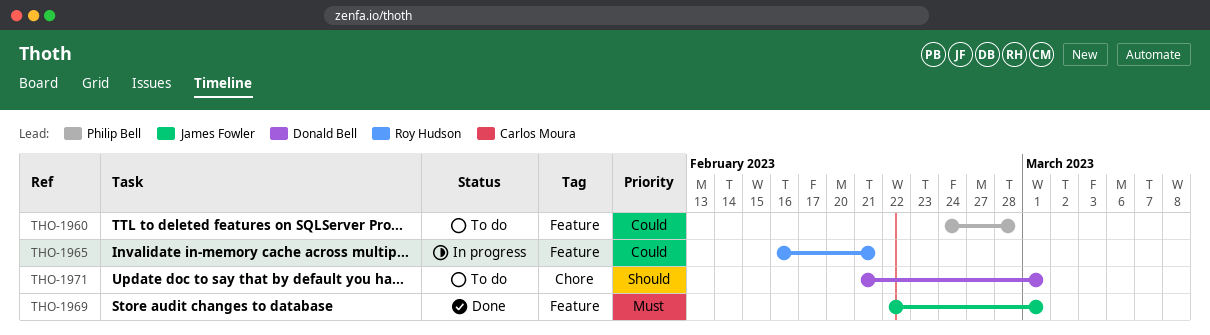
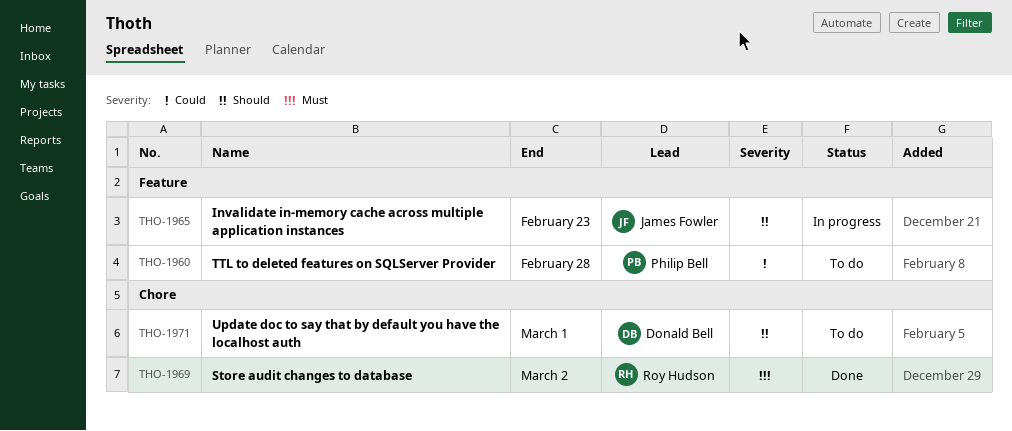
THO-1965, owner: Roy Hudson -> James Fowler
THO-1965, priority: Could -> Should
THO-1965, due: Feb 21 -> Feb 23
THO-1969, owner: James Fowler -> Roy Hudson
THO-1969, label: Feature -> Chore
THO-1969, due: Mar 1 -> Mar 2

